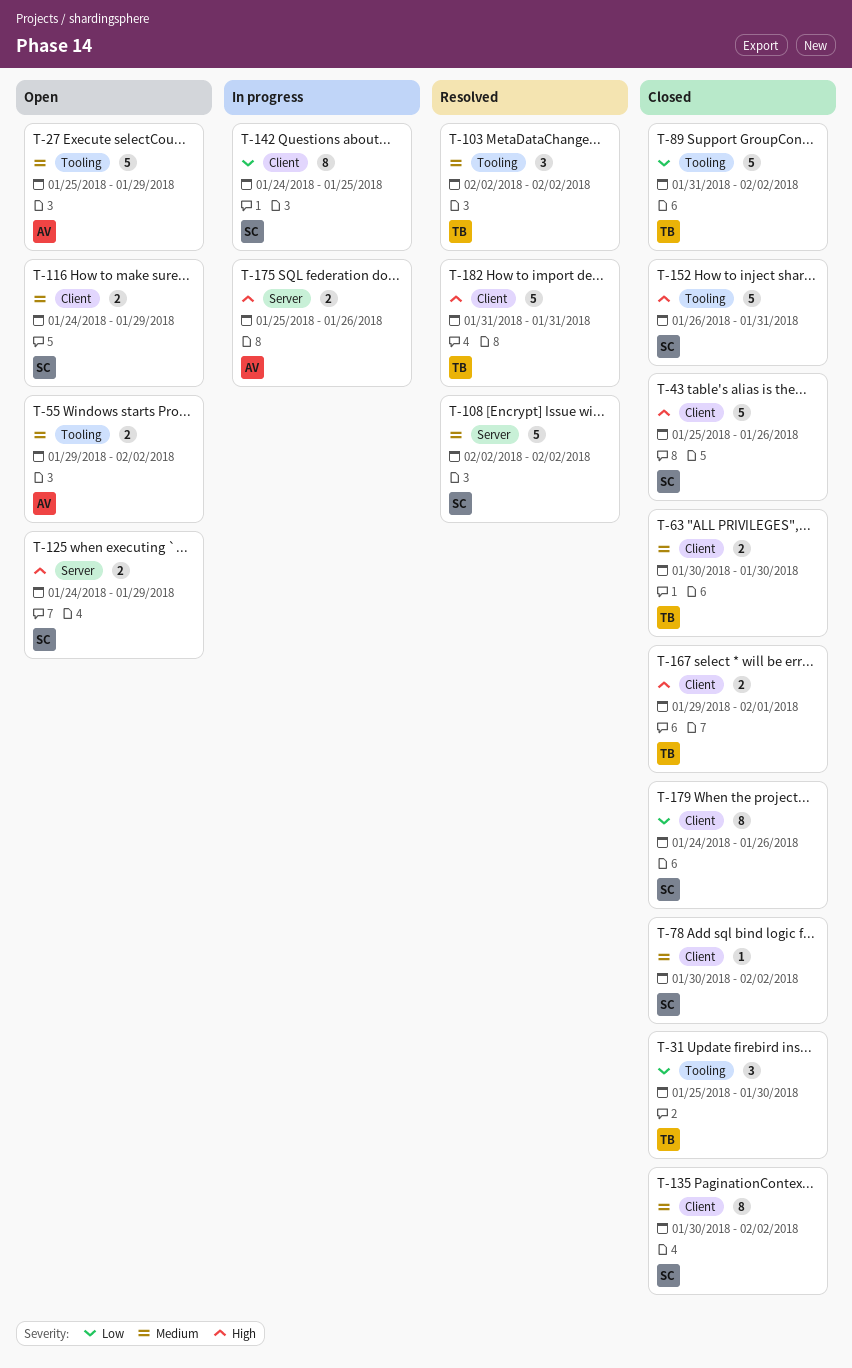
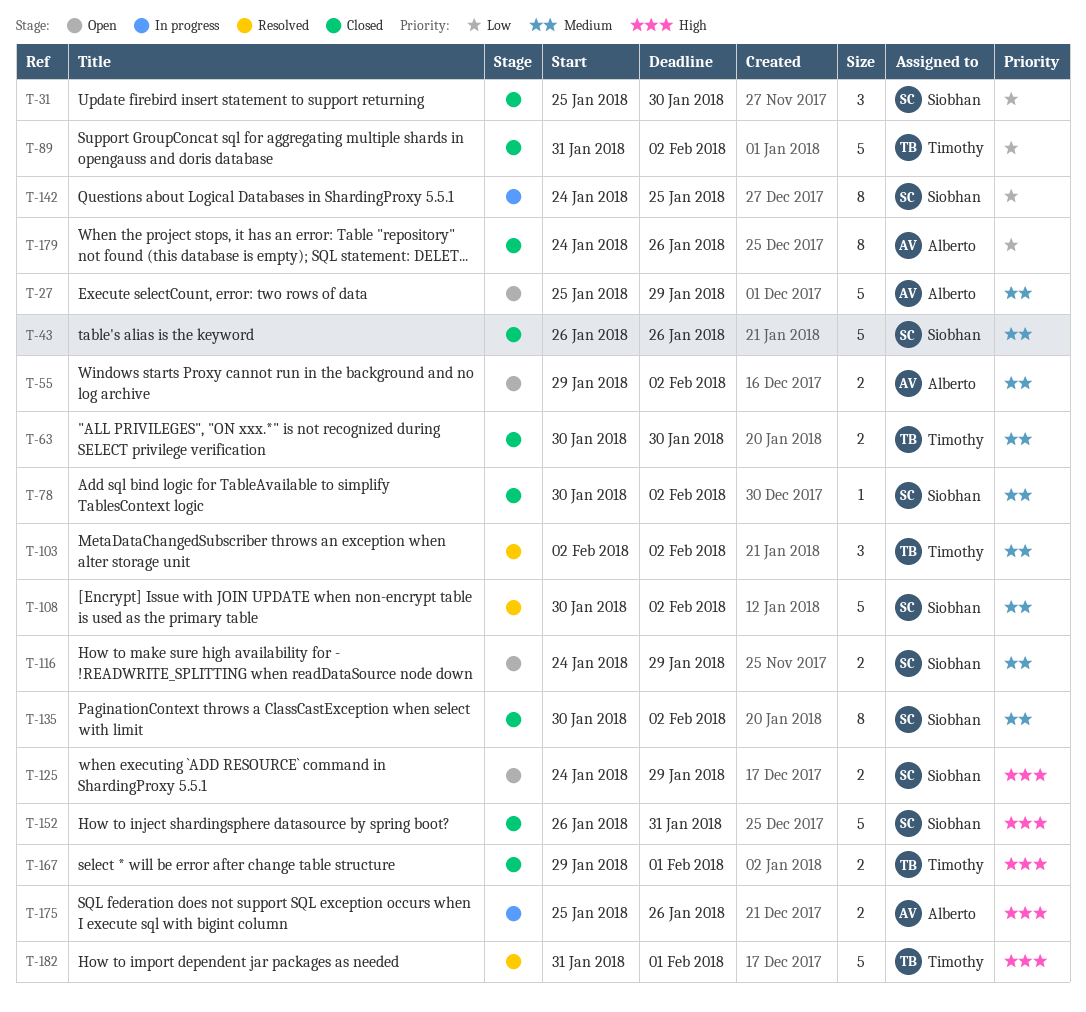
T-31, owner: Timothy -> Siobhan
T-43, priority: High -> Medium
T-43, start: Jan 25 -> Jan 26
T-108, start: Feb 2 -> Jan 30
T-179, owner: Siobhan -> Alberto
T-182, due: Jan 31 -> Feb 1

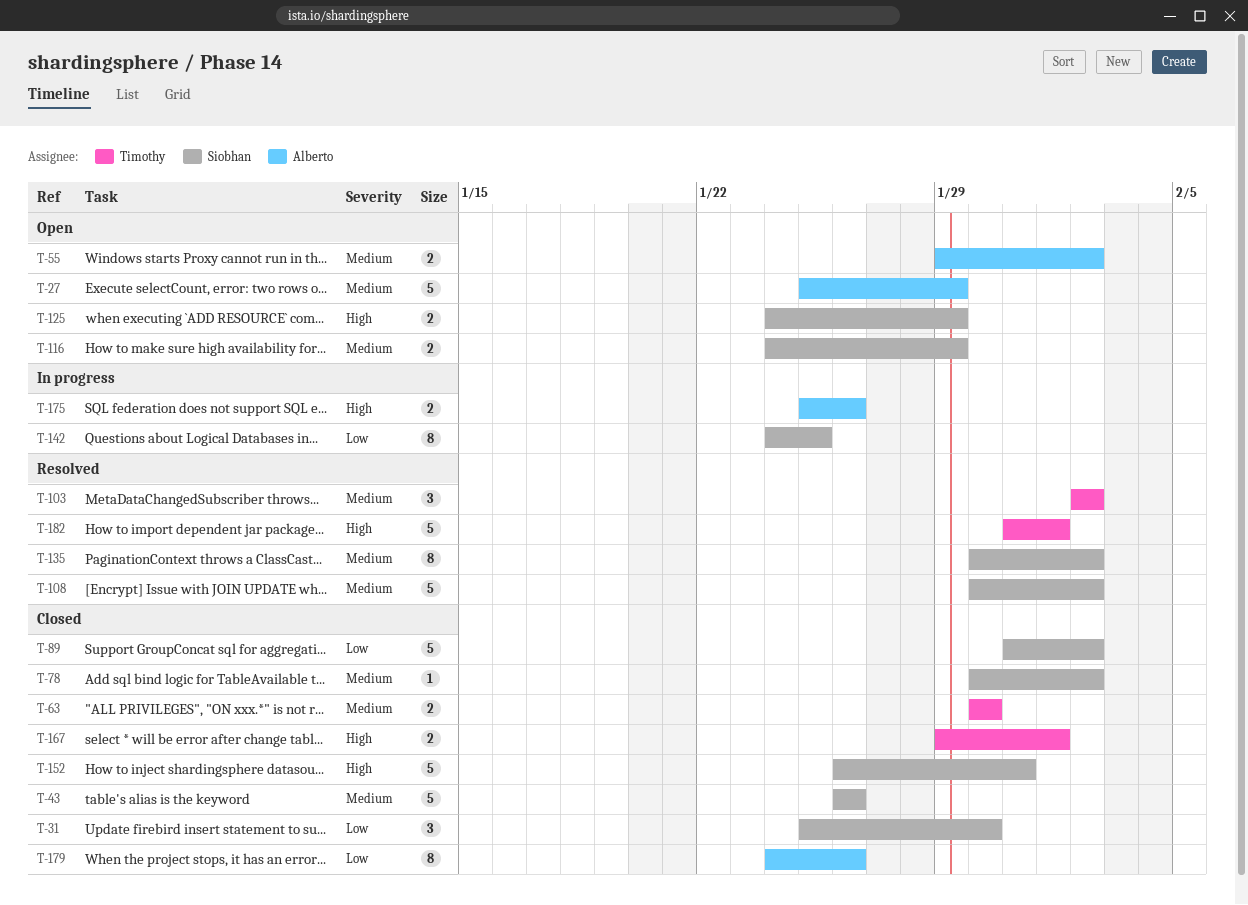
T-89, owner: Timothy -> Siobhan
T-135, status: Closed -> Resolved

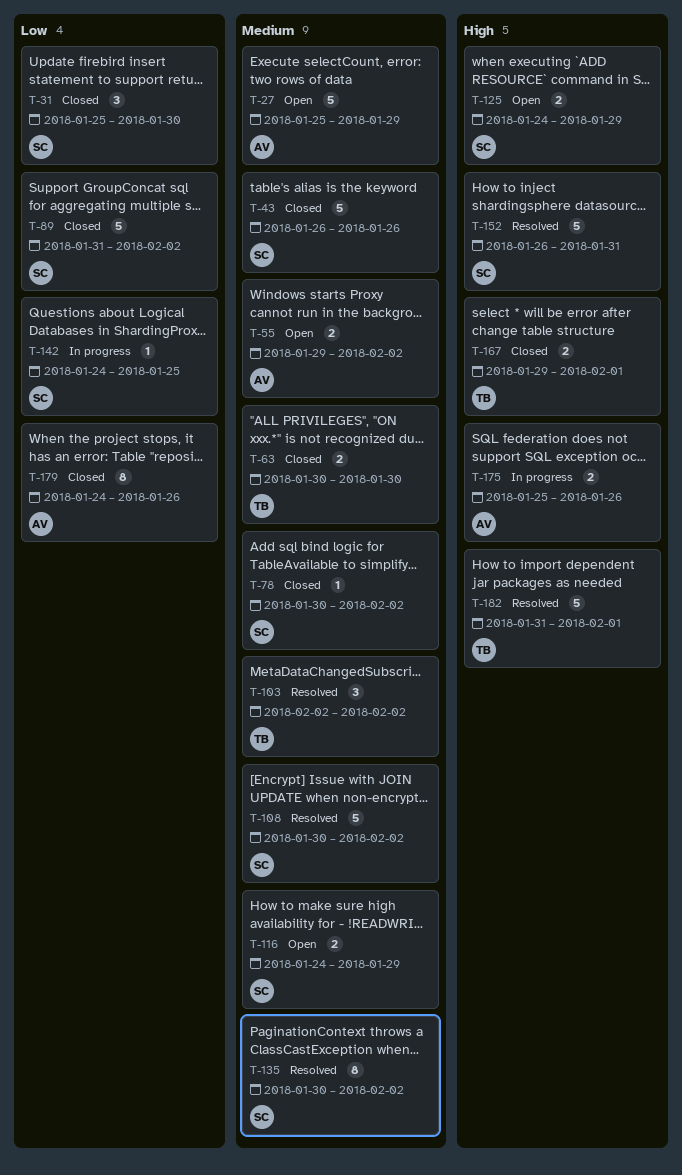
T-142, estimate: 8 -> 1
T-152, status: Closed -> Resolved

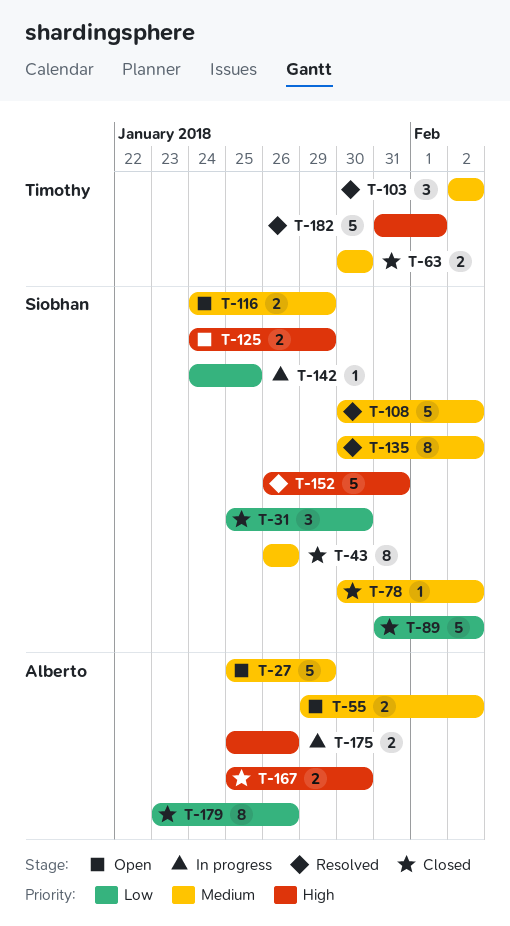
T-43, estimate: 5 -> 8
T-167, owner: Timothy -> Alberto
T-167, start: Jan 29 -> Jan 25
T-167, due: Feb 1 -> Jan 30
T-179, start: Jan 24 -> Jan 23

